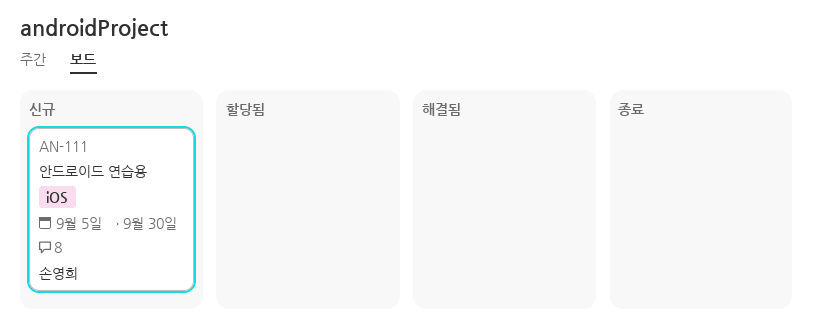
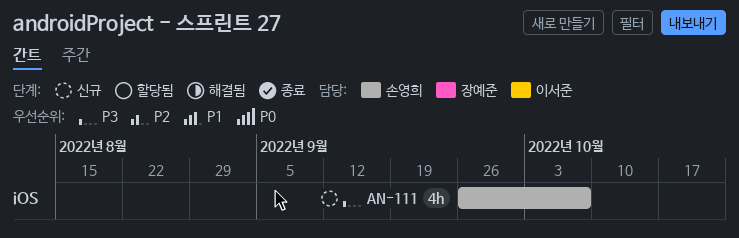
AN-111, start: Sep 5 -> Sep 26
AN-111, due: Sep 30 -> Oct 7

